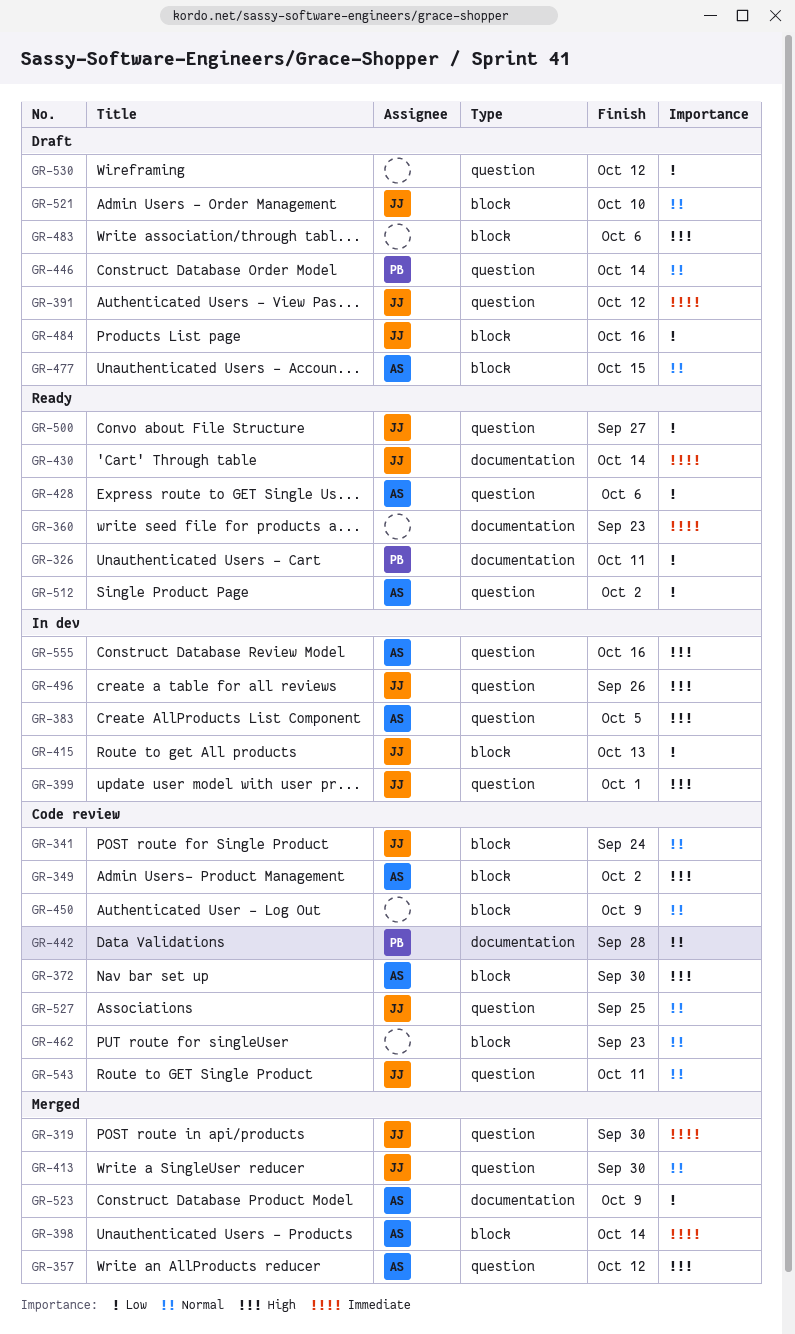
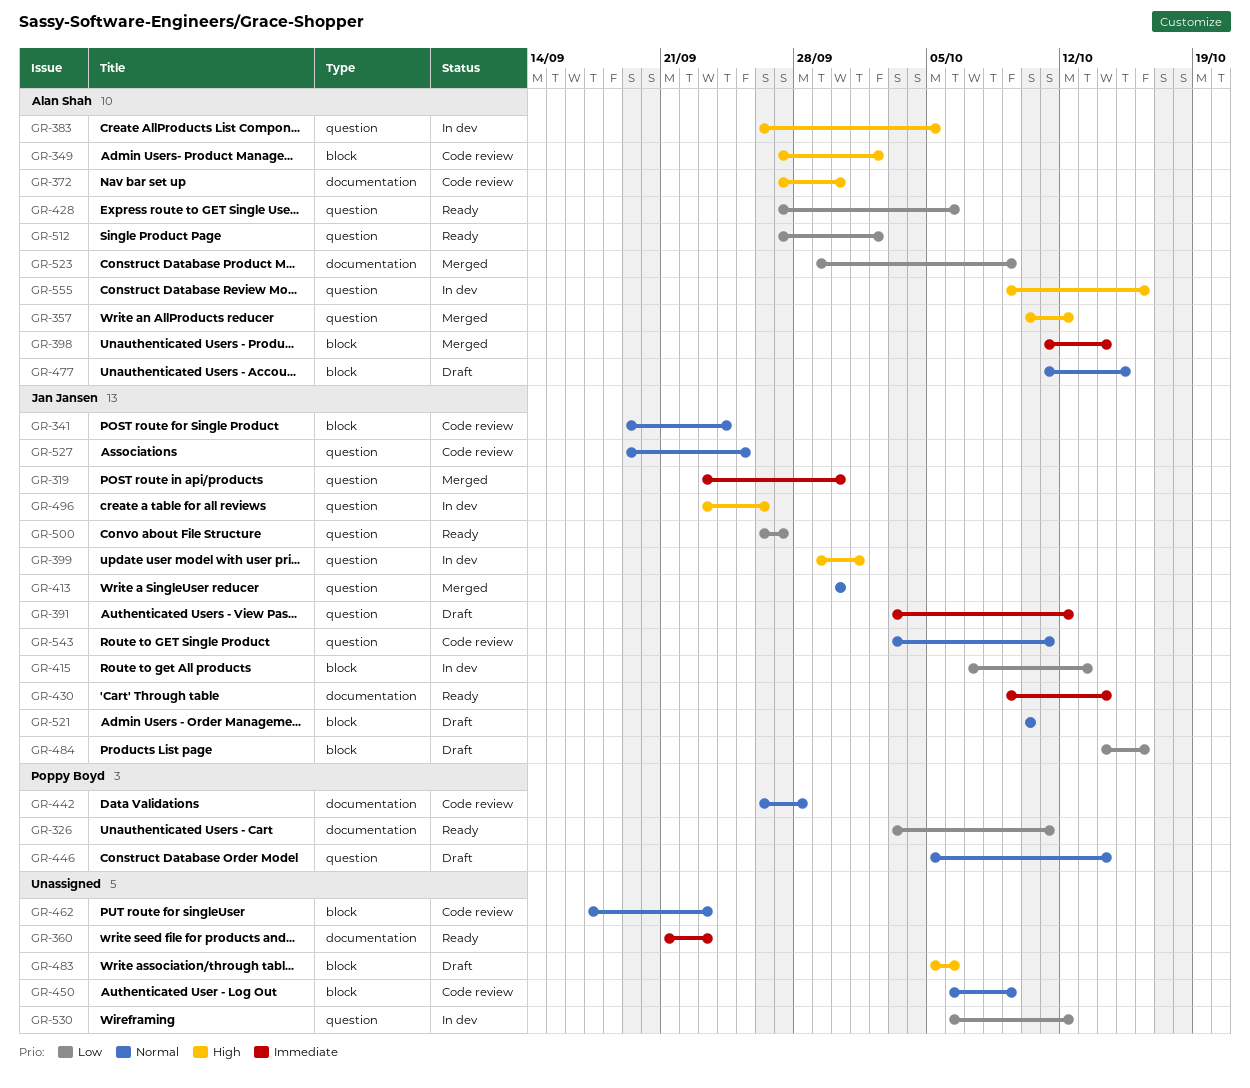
GR-372, label: block -> documentation
GR-530, status: Draft -> In dev

